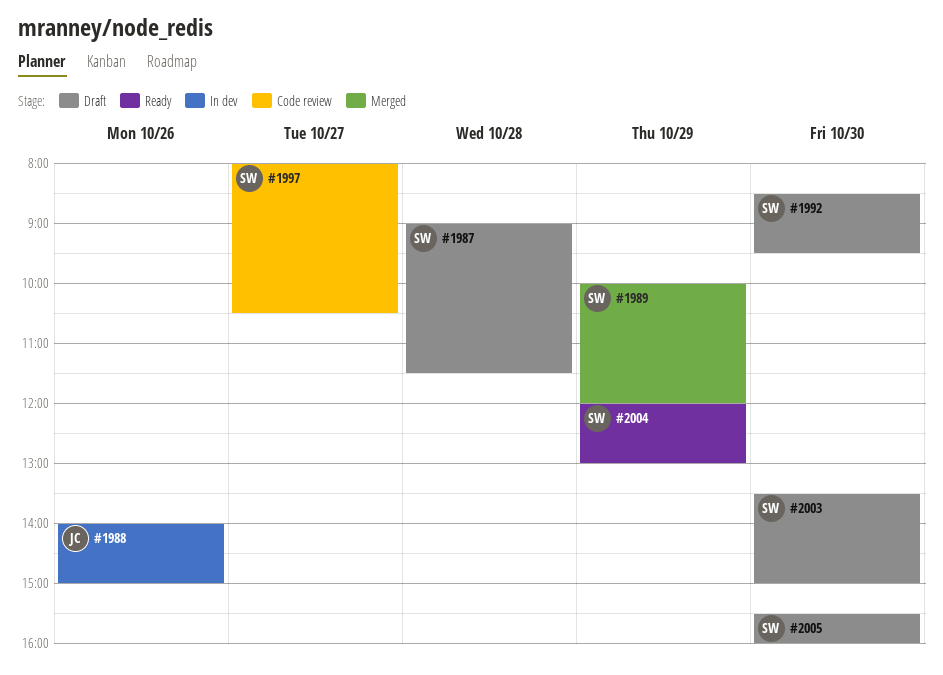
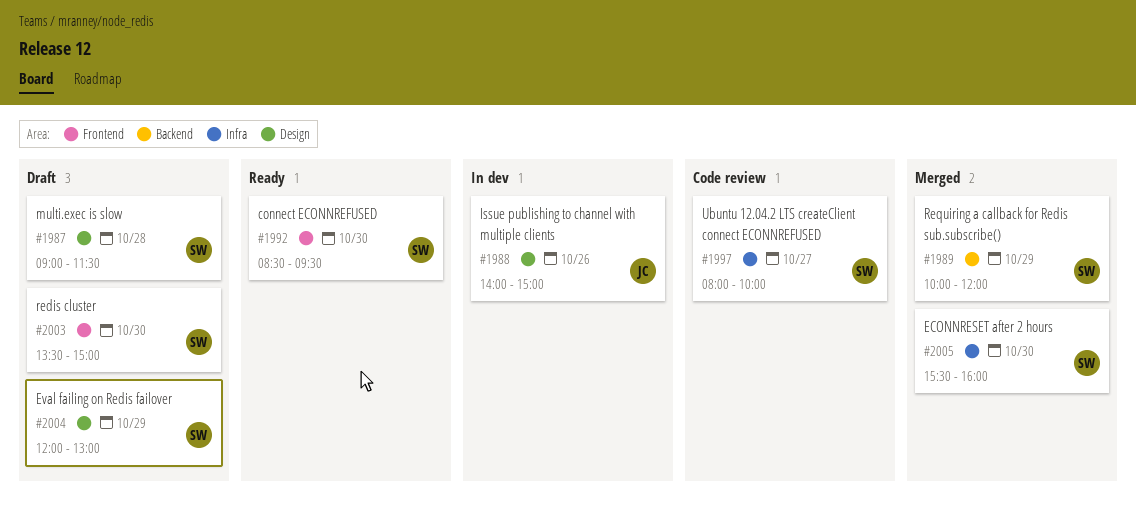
#1992, status: Draft -> Ready
#1997, ends: 10:30 -> 10:00
#2004, status: Ready -> Draft
#2005, status: Draft -> Merged

